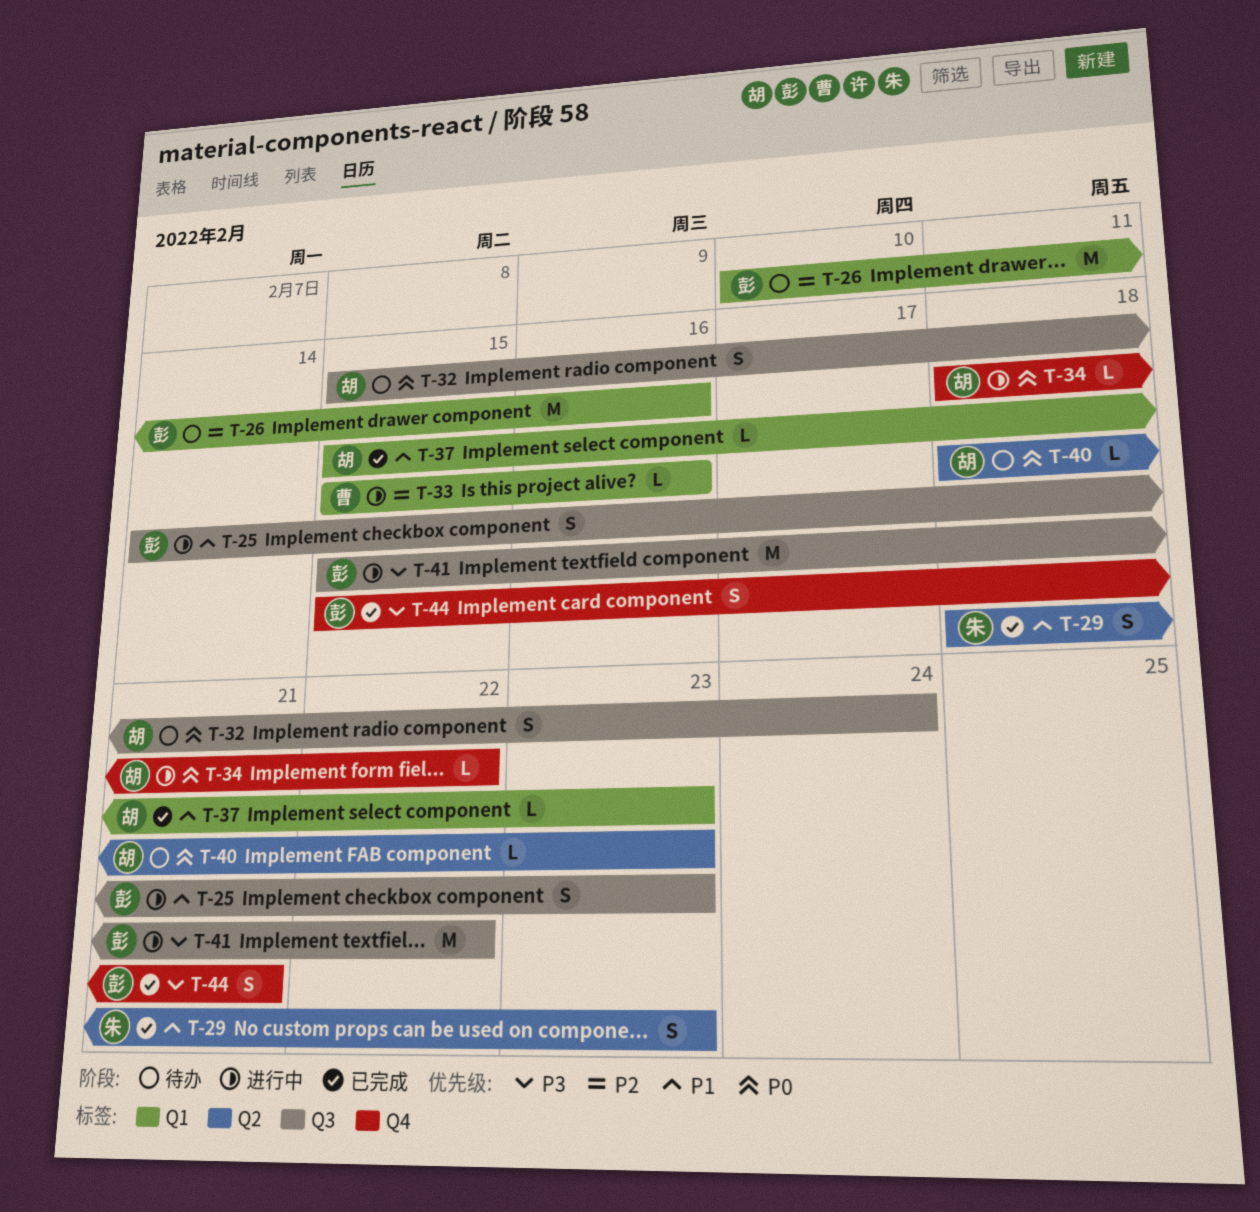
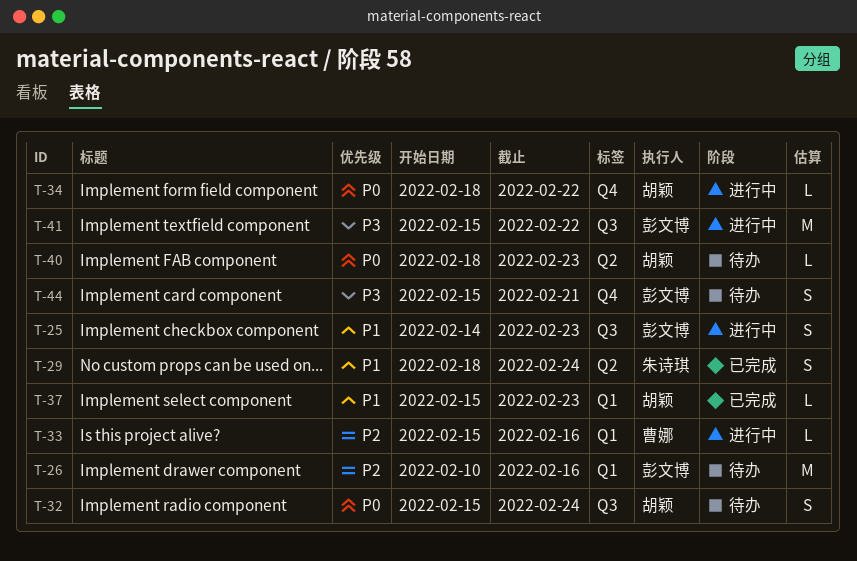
T-29, due: Feb 23 -> Feb 24
T-44, status: 已完成 -> 待办

